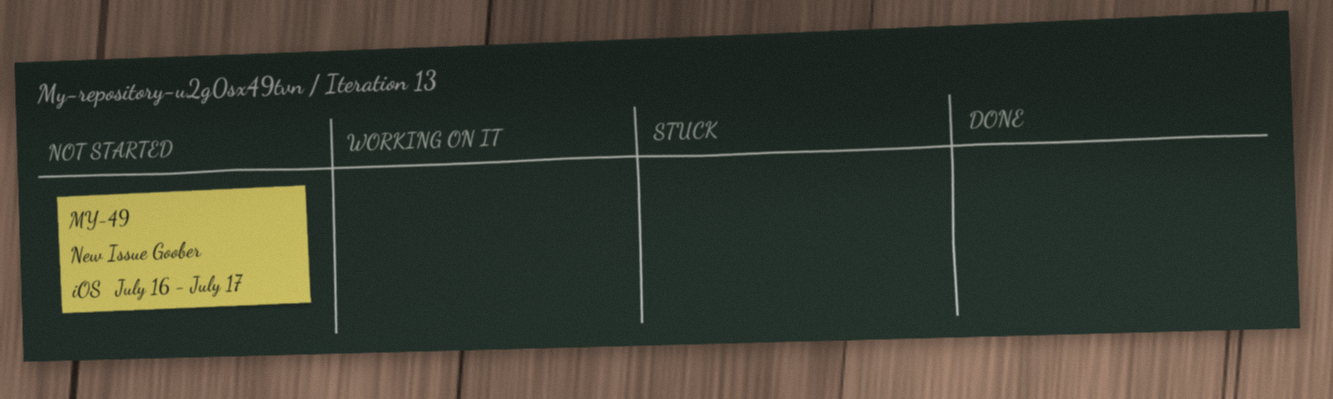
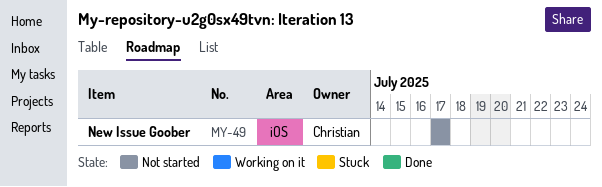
MY-49, start: Jul 16 -> Jul 17

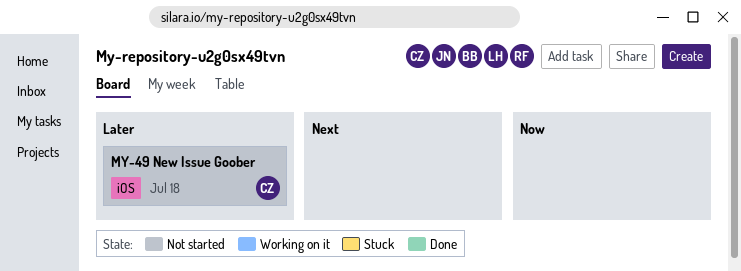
MY-49, due: Jul 17 -> Jul 18

